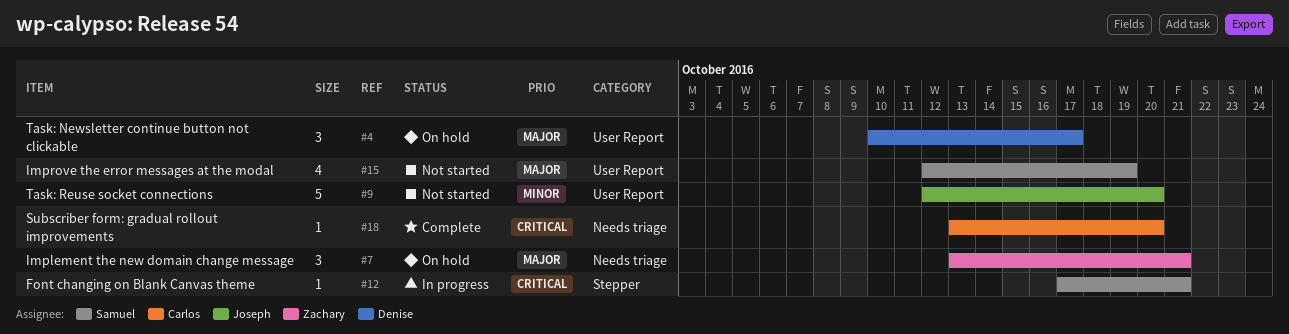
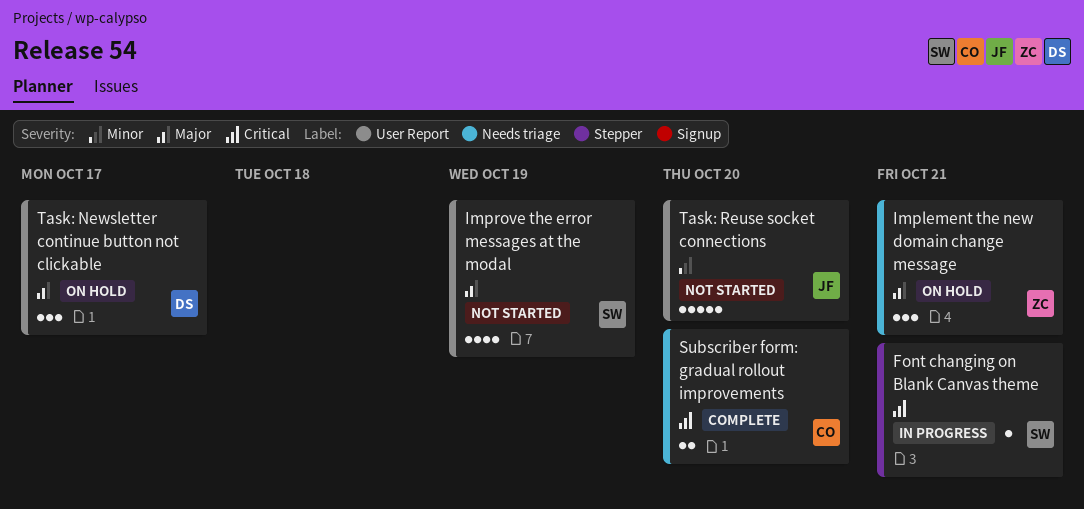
Subscriber form: gradual rollout improvements, estimate: 1 -> 2

